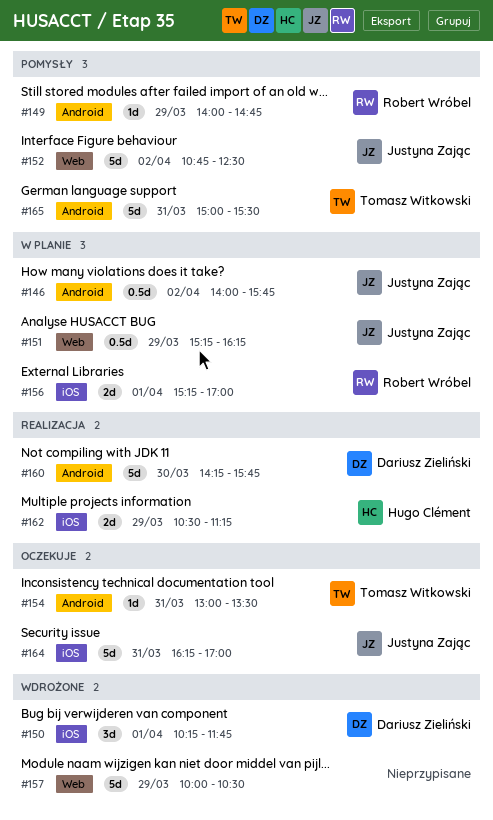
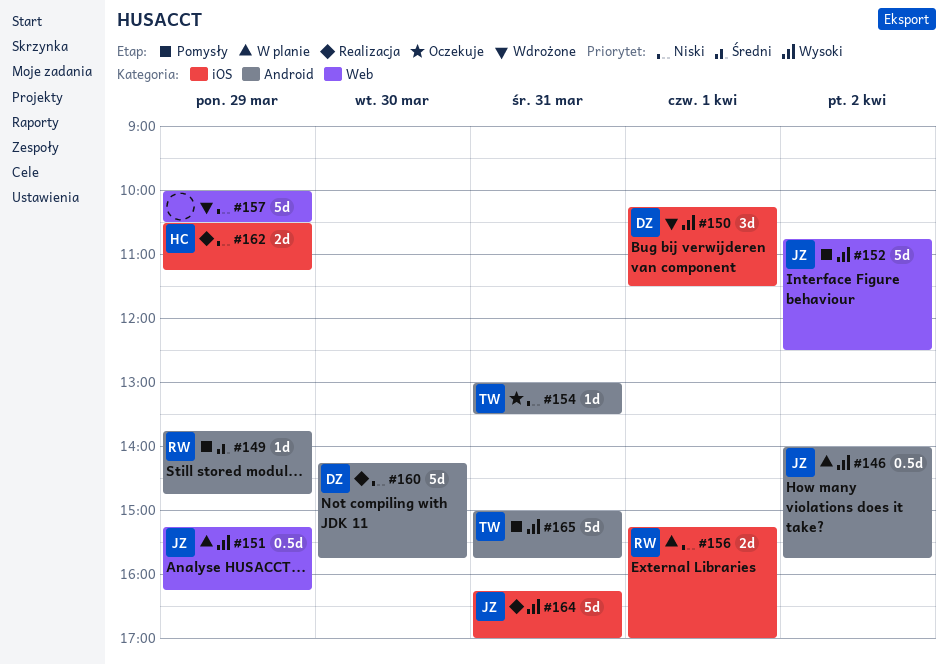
#149, begins: 14:00 -> 13:45
#150, ends: 11:45 -> 11:30
#164, status: Oczekuje -> Realizacja
#165, ends: 15:30 -> 15:45

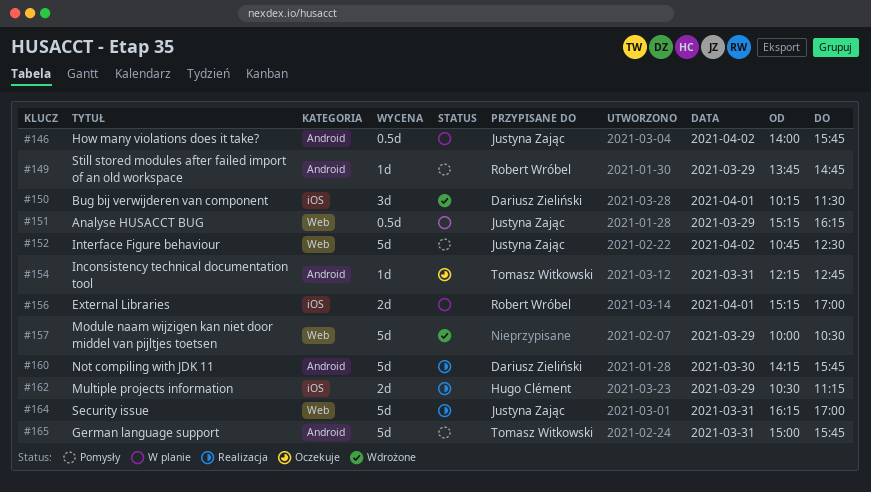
#154, begins: 13:00 -> 12:15
#154, ends: 13:30 -> 12:45
#164, label: iOS -> Web

